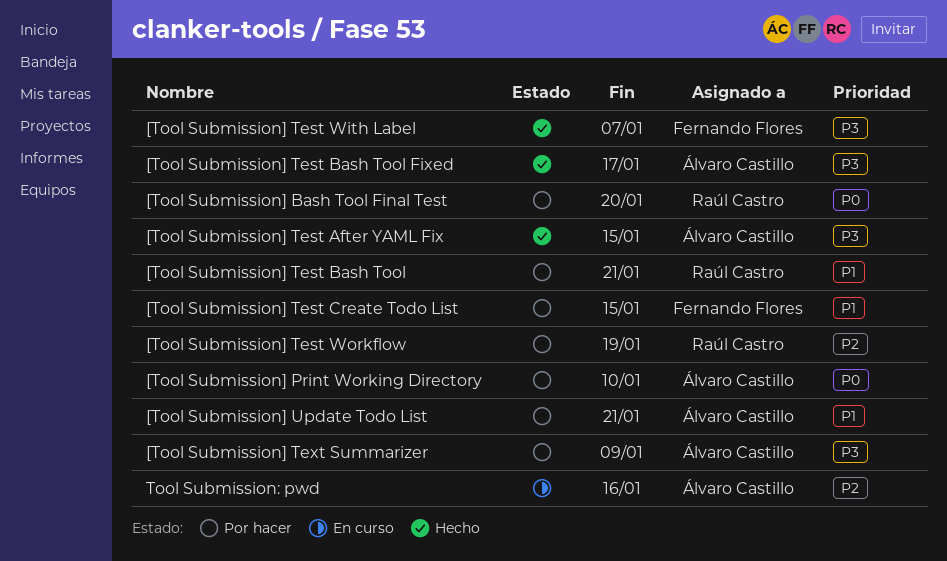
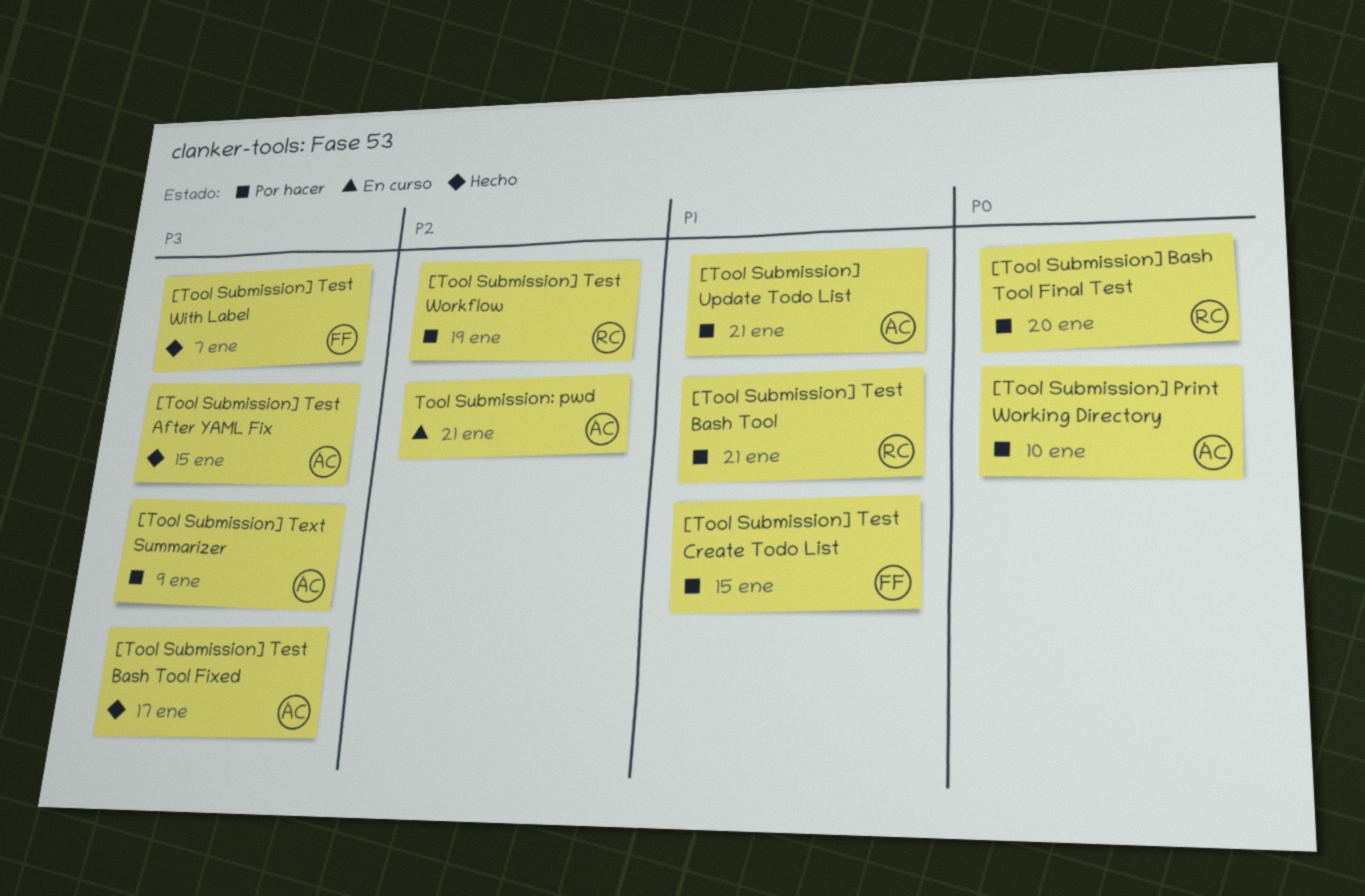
Tool Submission: pwd, due: Jan 16 -> Jan 21

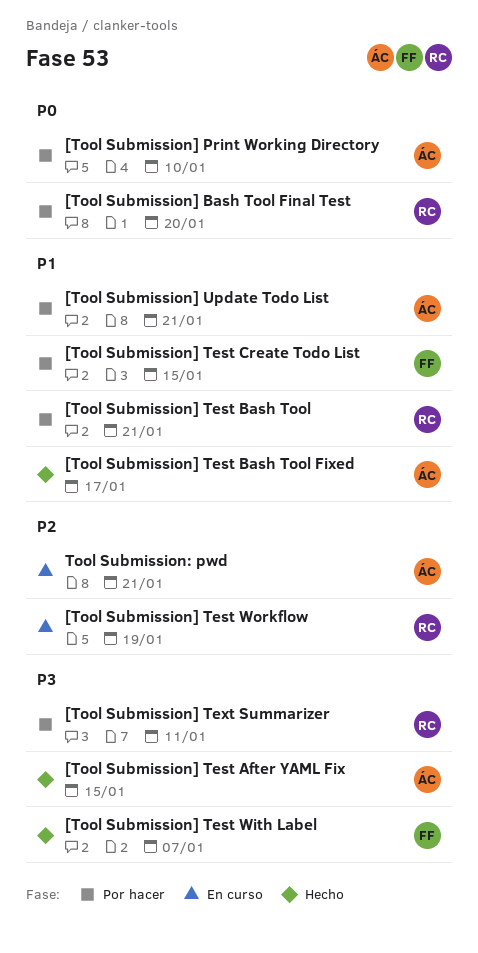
[Tool Submission] Test Bash Tool Fixed, priority: P3 -> P1
[Tool Submission] Test Workflow, status: Por hacer -> En curso
[Tool Submission] Text Summarizer, owner: ÁC -> RC
[Tool Submission] Text Summarizer, due: Jan 9 -> Jan 11

